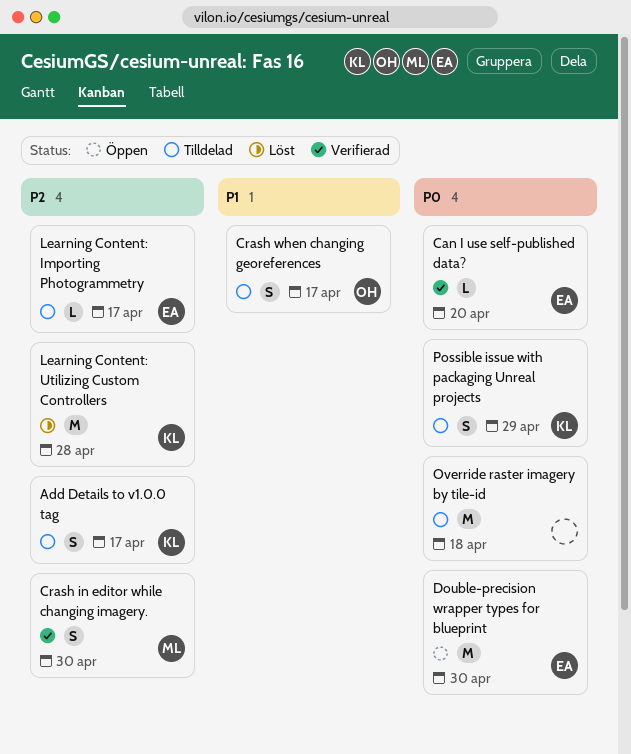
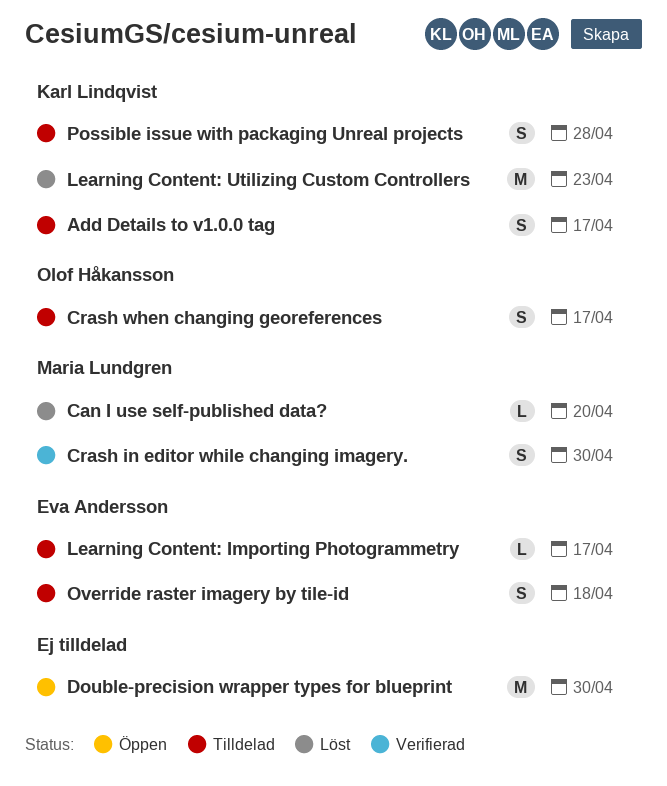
Can I use self-published data?, status: Verifierad -> Löst
Can I use self-published data?, owner: Eva Andersson -> Maria Lundgren
Double-precision wrapper types for blueprint, owner: Eva Andersson -> none
Learning Content: Utilizing Custom Controllers, due: Apr 28 -> Apr 23
Override raster imagery by tile-id, owner: none -> Eva Andersson
Override raster imagery by tile-id, estimate: M -> S
Possible issue with packaging Unreal projects, due: Apr 29 -> Apr 28

